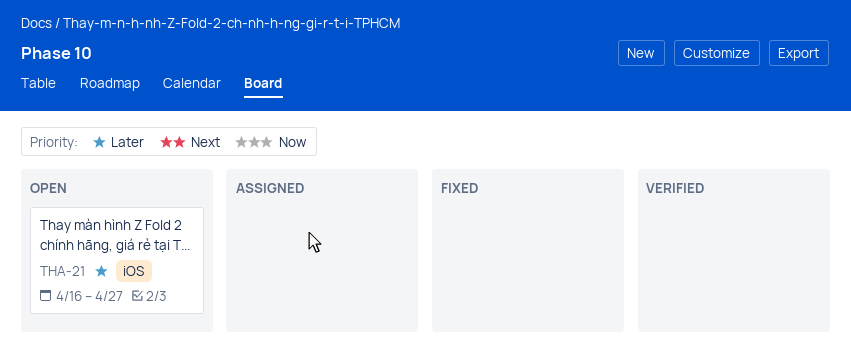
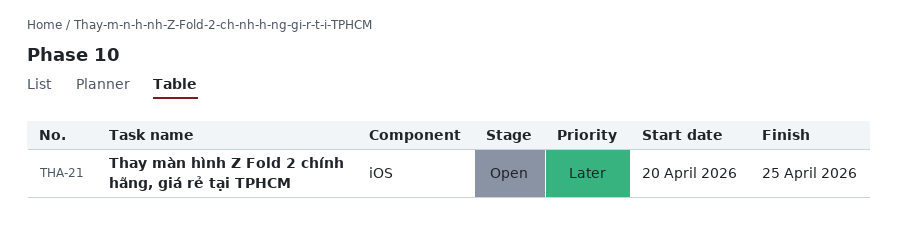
THA-21, start: Apr 16 -> Apr 20
THA-21, due: Apr 27 -> Apr 25

